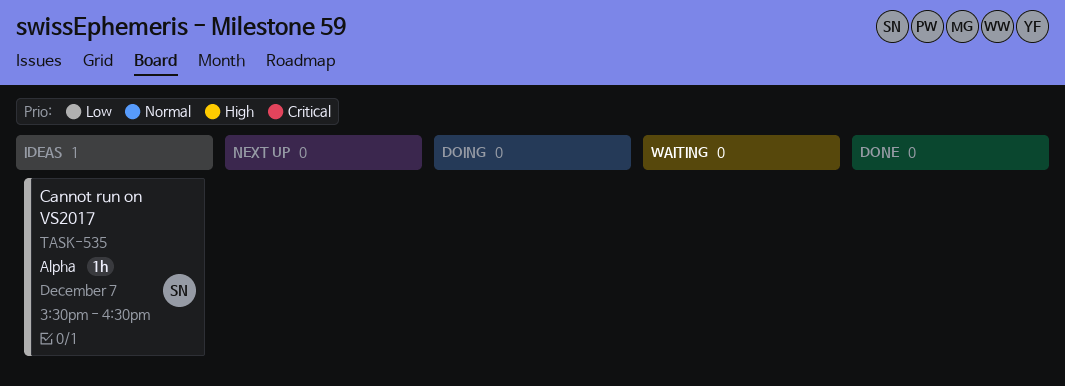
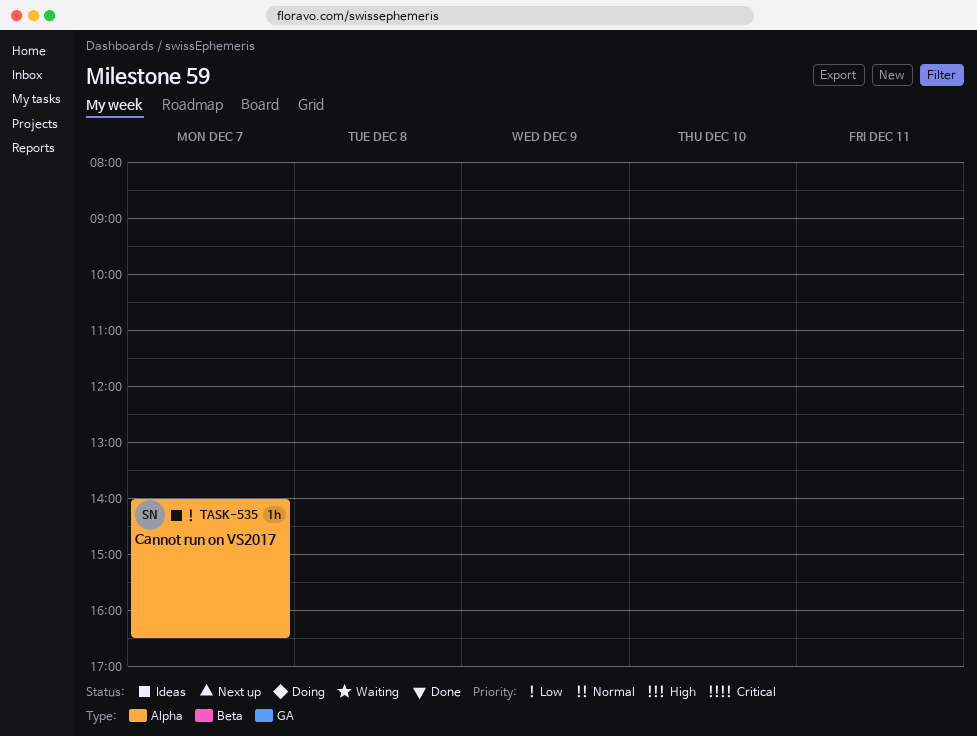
TASK-535, begins: 15:30 -> 14:00

